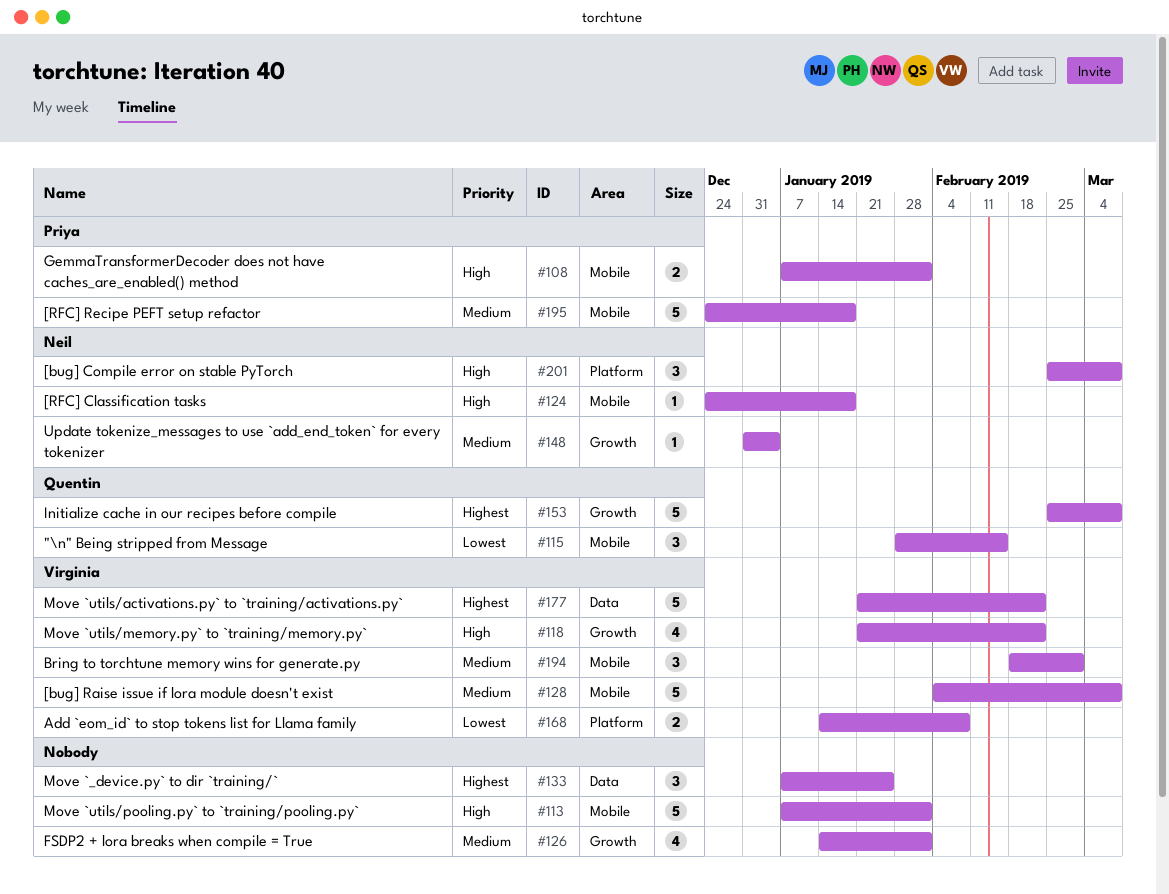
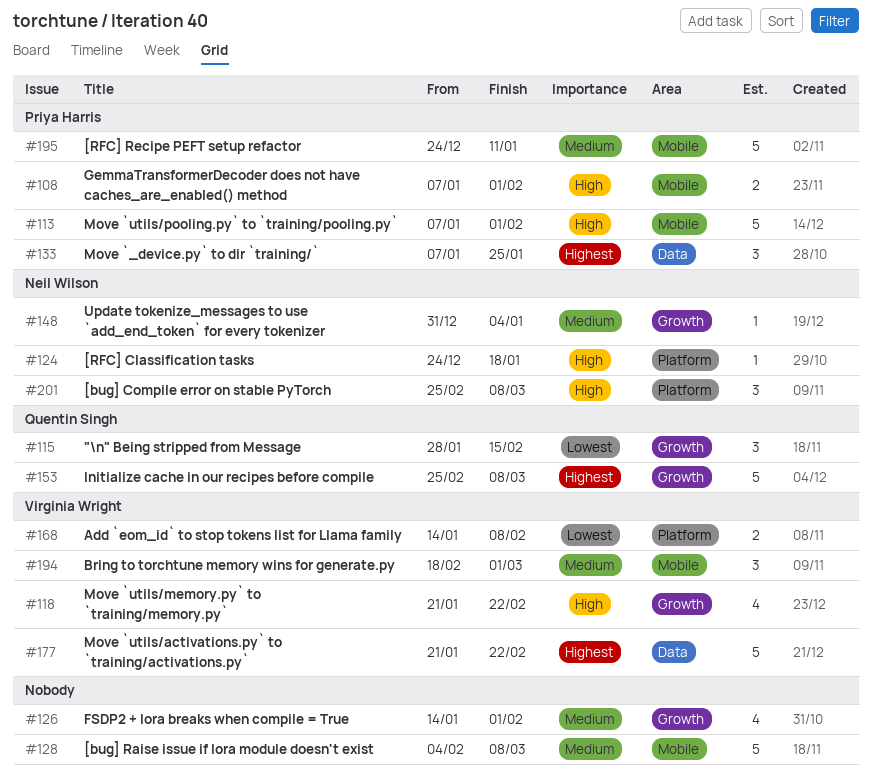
#113, owner: none -> Priya Harris
#115, label: Mobile -> Growth
#124, label: Mobile -> Platform
#128, owner: Virginia Wright -> none
#133, owner: none -> Priya Harris
#195, due: Jan 18 -> Jan 11

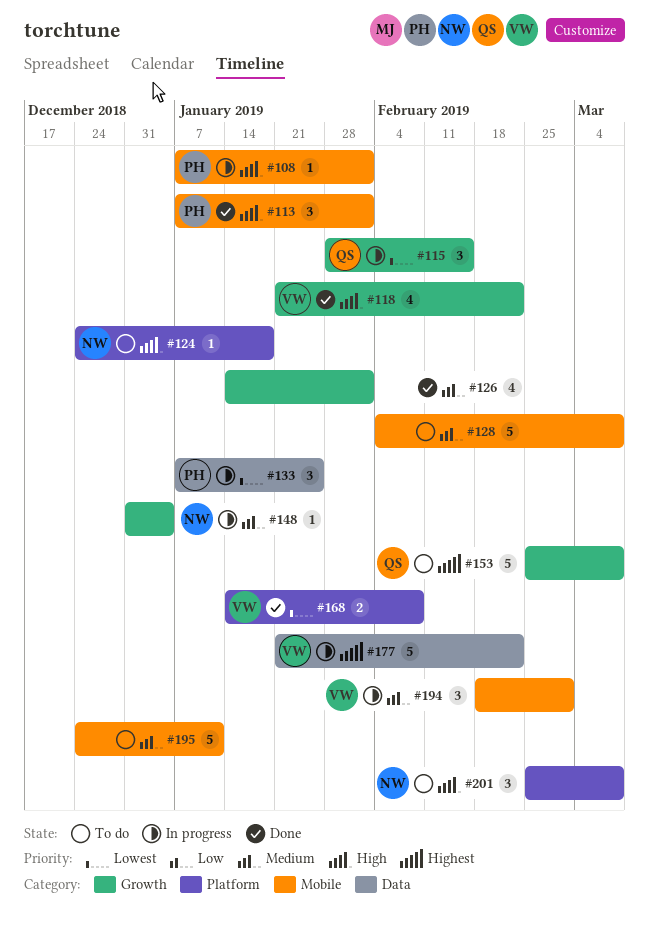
#108, estimate: 2 -> 1
#113, estimate: 5 -> 3
#133, priority: Highest -> Lowest
#195, owner: Priya Harris -> none

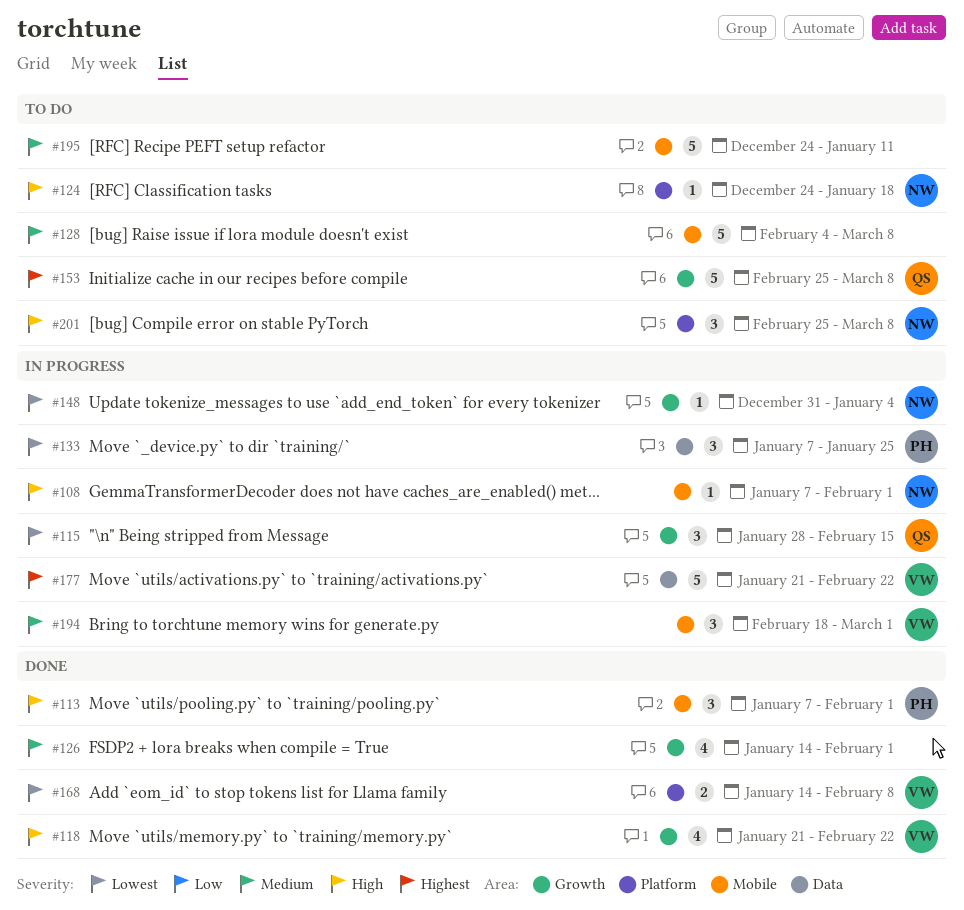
#108, owner: PH -> NW
#148, priority: Medium -> Lowest

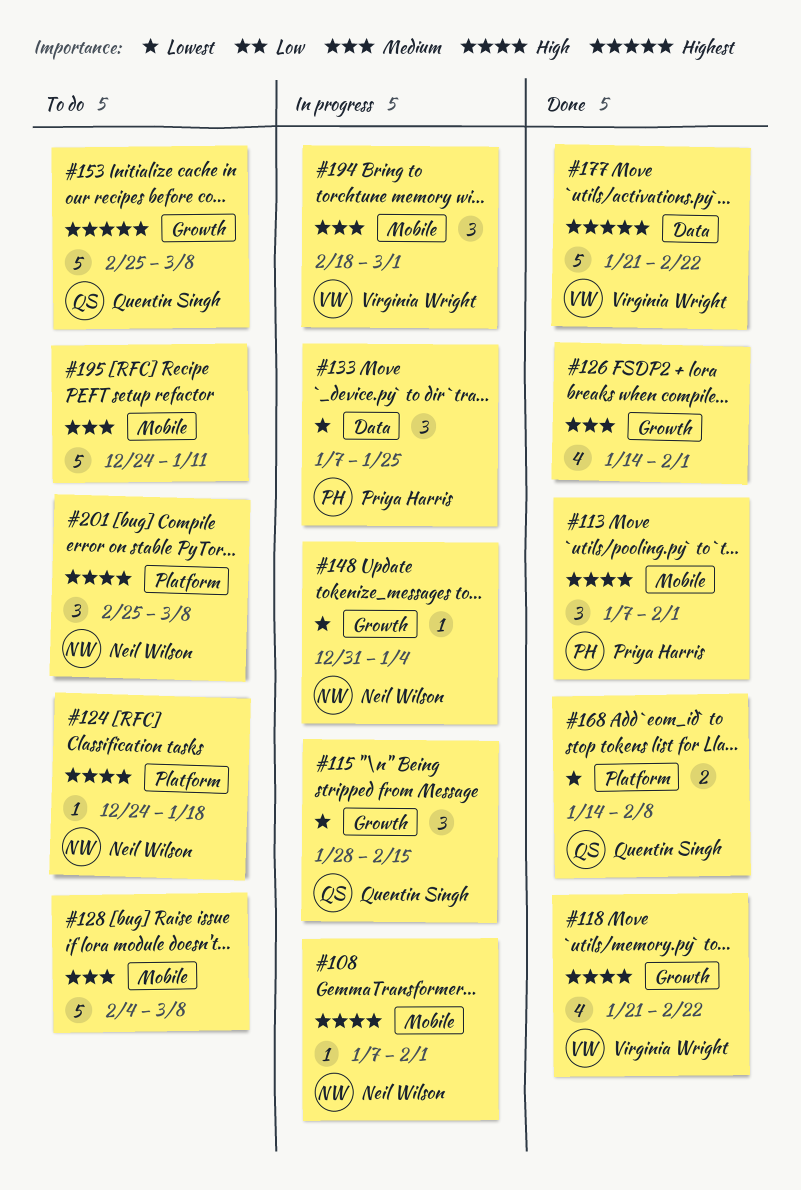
#168, owner: Virginia Wright -> Quentin Singh
#177, status: In progress -> Done

